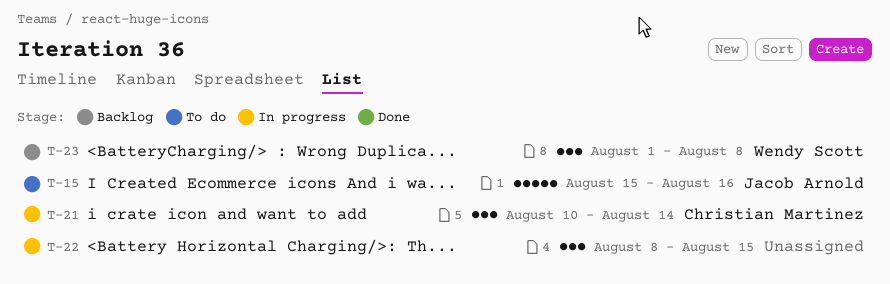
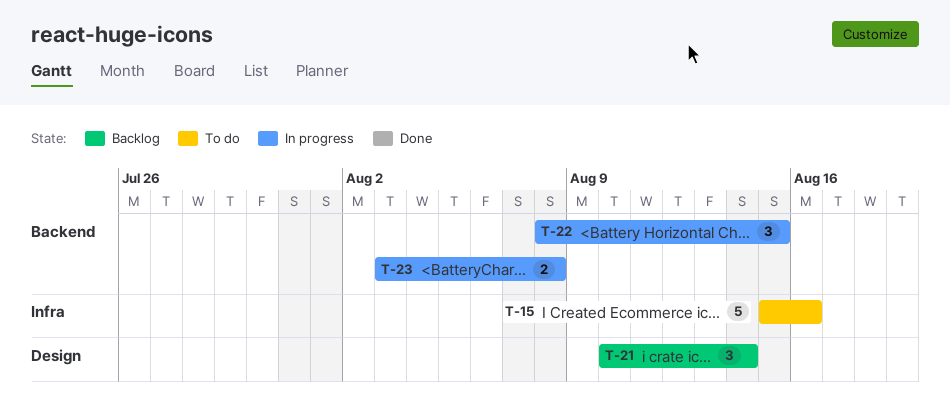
T-21, status: In progress -> Backlog
T-23, status: Backlog -> In progress
T-23, estimate: 3 -> 2
T-23, start: Aug 1 -> Aug 3

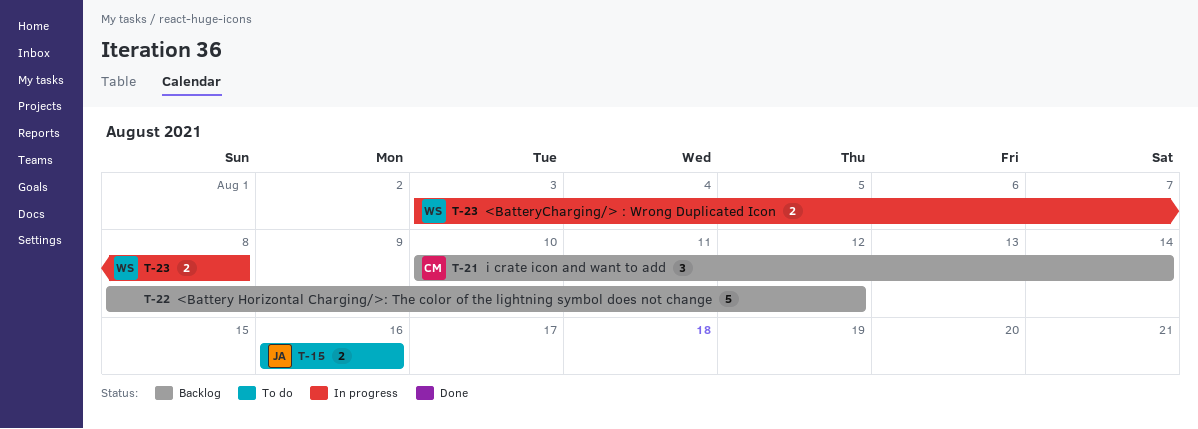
T-15, estimate: 5 -> 2
T-15, start: Aug 15 -> Aug 16
T-22, status: In progress -> Backlog
T-22, estimate: 3 -> 5
T-22, due: Aug 15 -> Aug 12

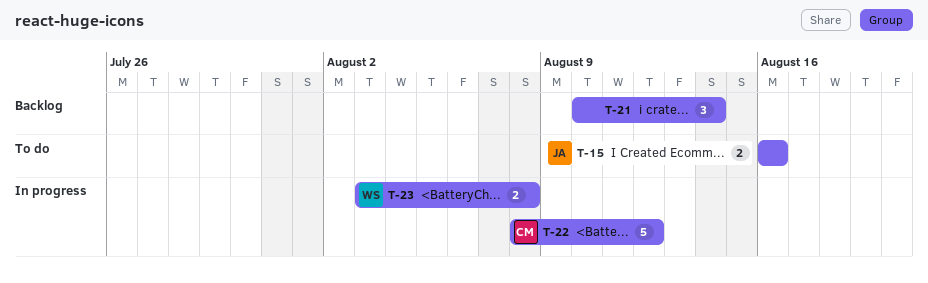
T-21, owner: CM -> none
T-22, status: Backlog -> In progress
T-22, owner: none -> CM

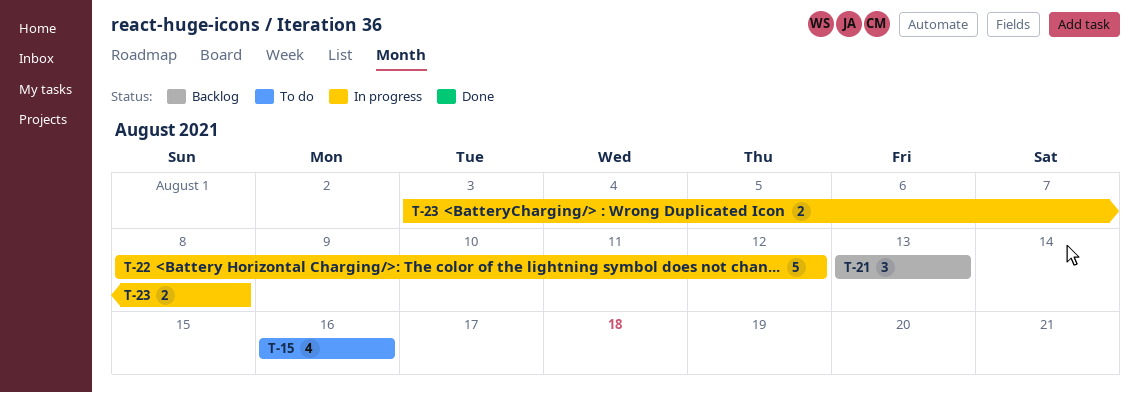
T-15, estimate: 2 -> 4
T-21, start: Aug 10 -> Aug 13
T-21, due: Aug 14 -> Aug 13

